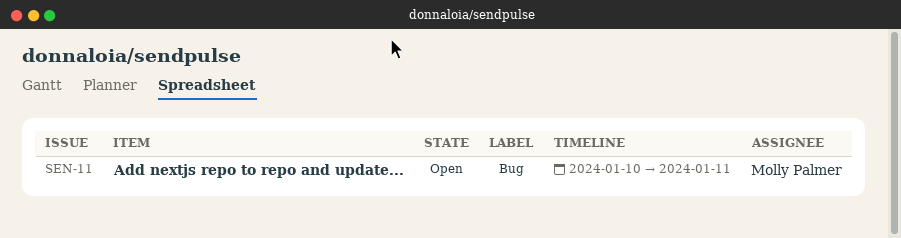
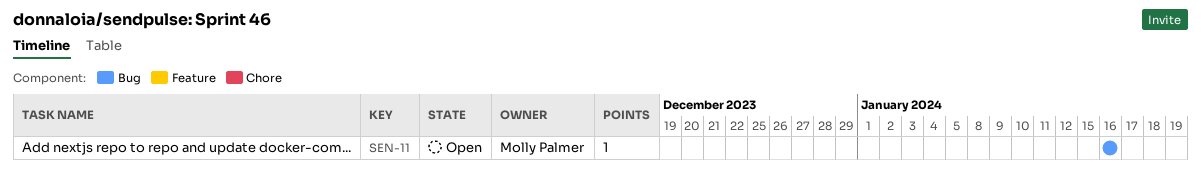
SEN-11, start: Jan 10 -> Jan 16
SEN-11, due: Jan 11 -> Jan 16

